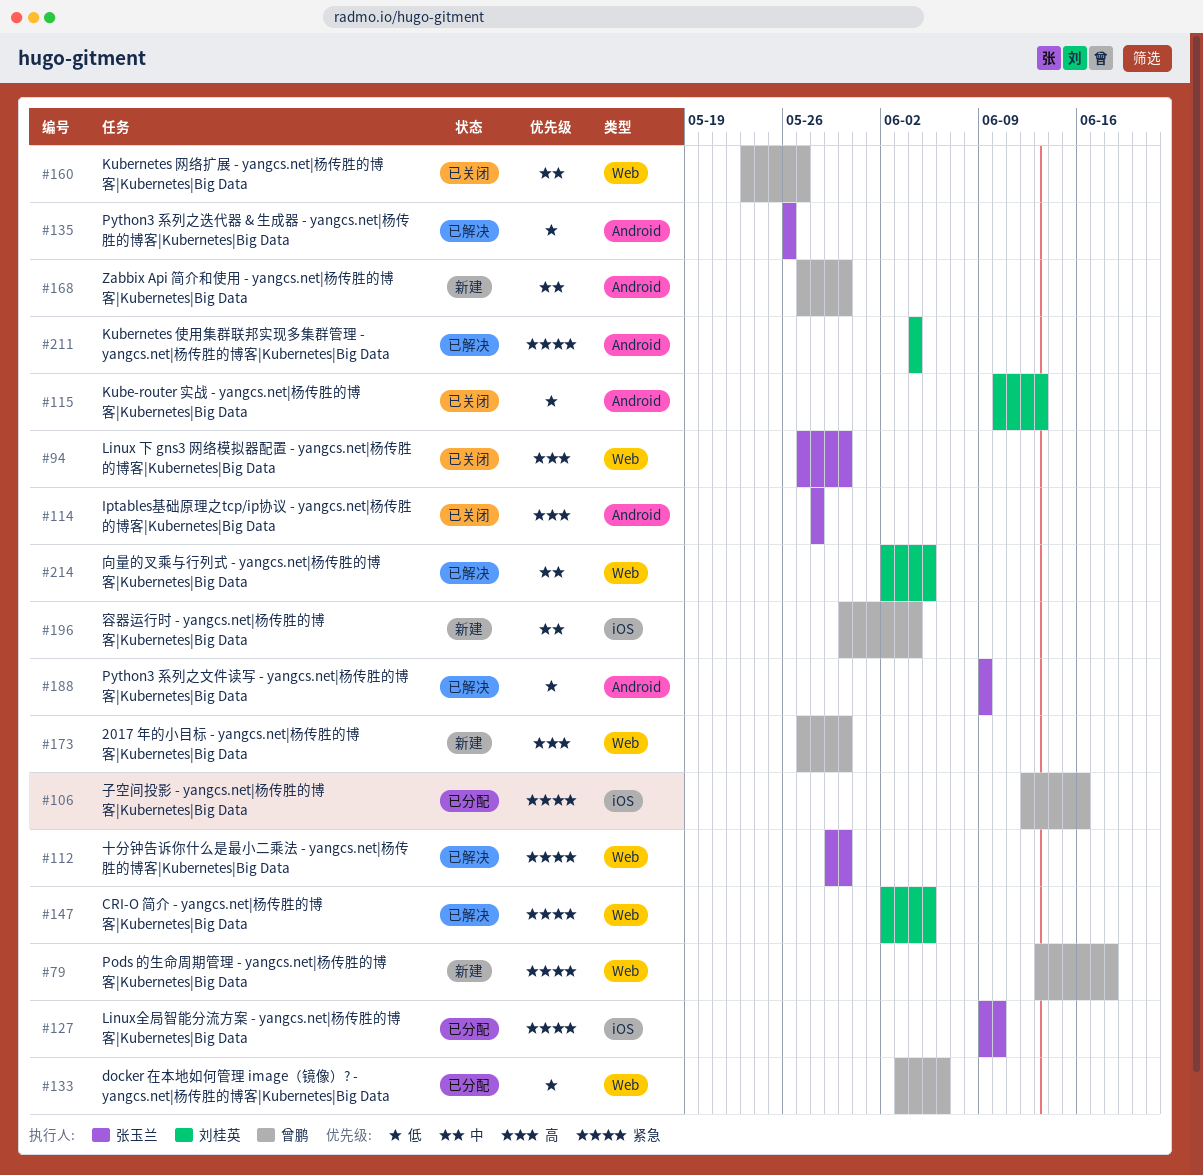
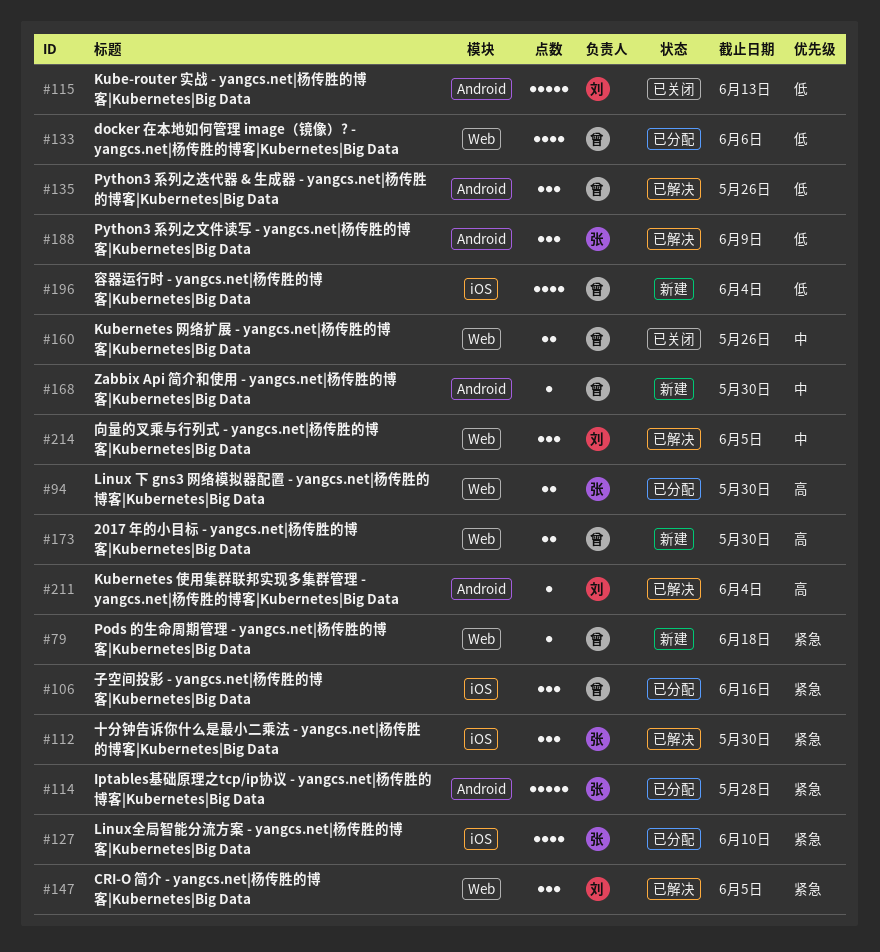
#94, status: 已关闭 -> 已分配
#112, label: Web -> iOS
#114, status: 已关闭 -> 已分配
#114, priority: 高 -> 紧急
#135, owner: 张玉兰 -> 曾鹏
#160, due: May 27 -> May 26
#196, priority: 中 -> 低
#211, priority: 紧急 -> 高

